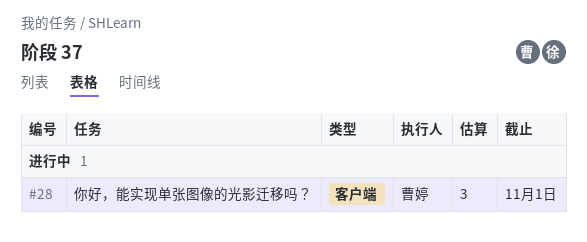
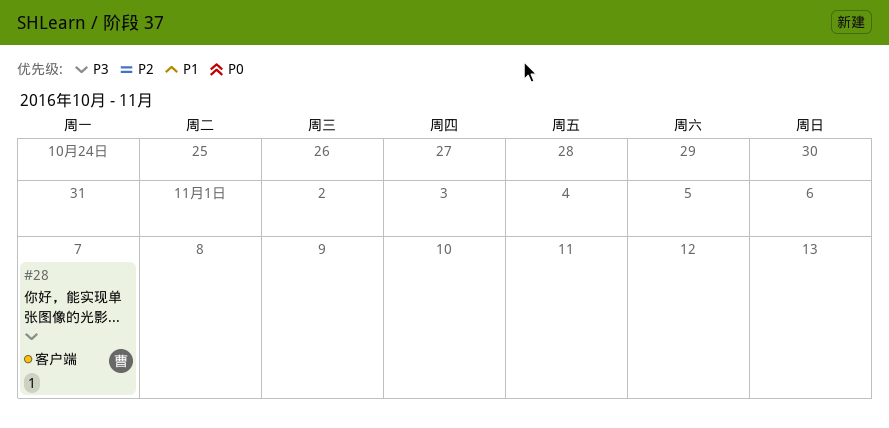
#28, estimate: 3 -> 1
#28, due: Nov 1 -> Nov 7

